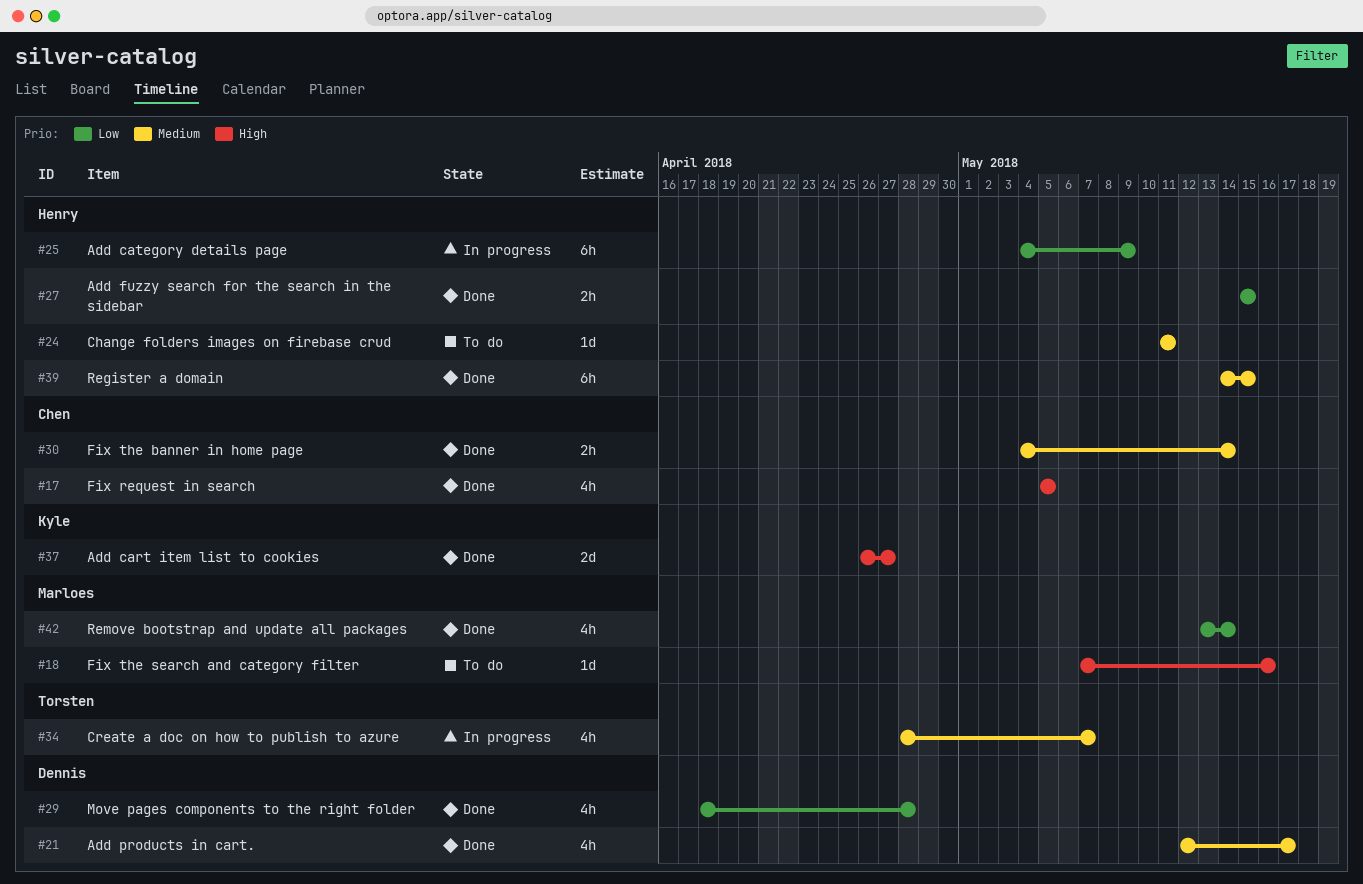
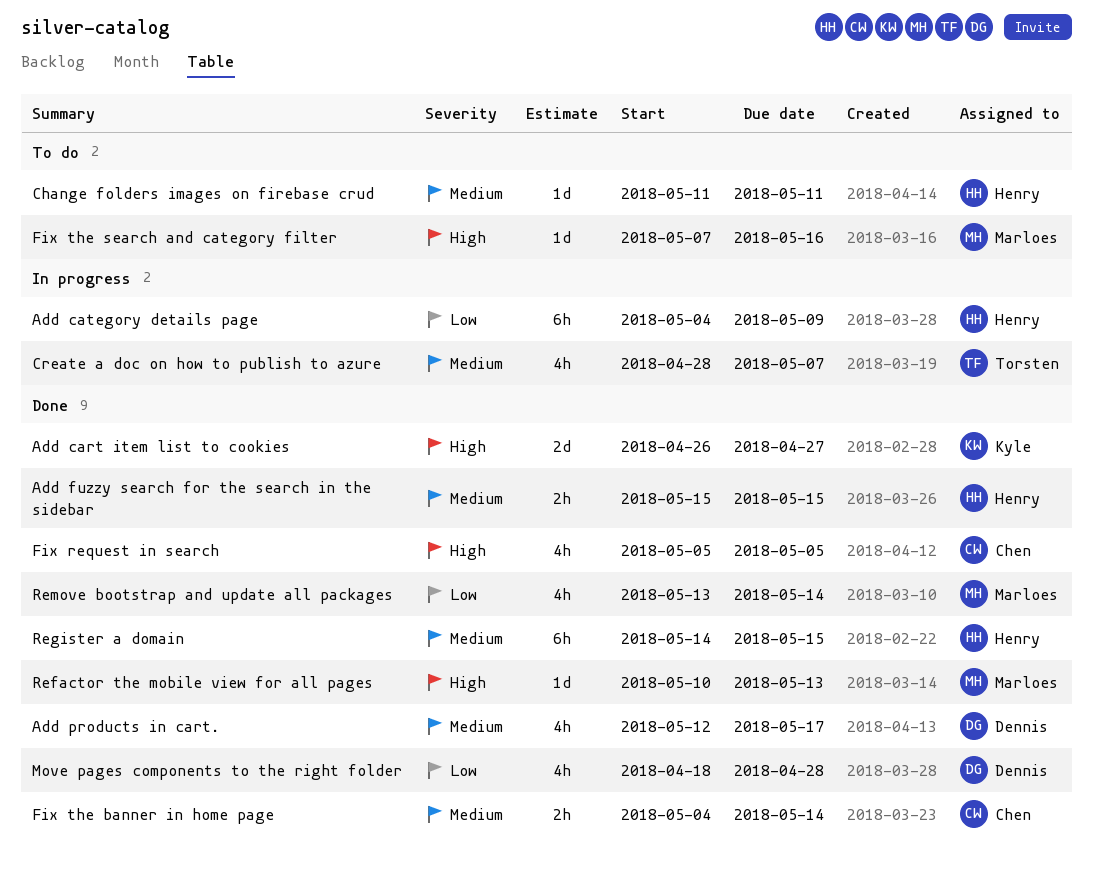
Add fuzzy search for the search in the sidebar, priority: Low -> Medium
Refactor the mobile view for all pages: none -> present

